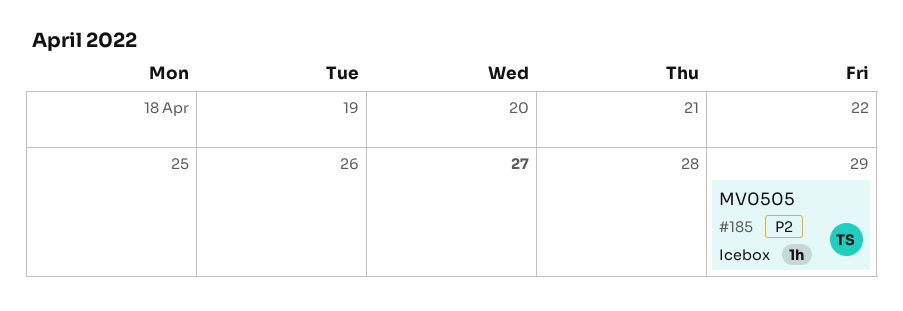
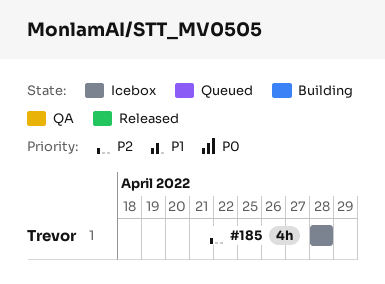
#185, estimate: 1h -> 4h
#185, due: Apr 29 -> Apr 28

